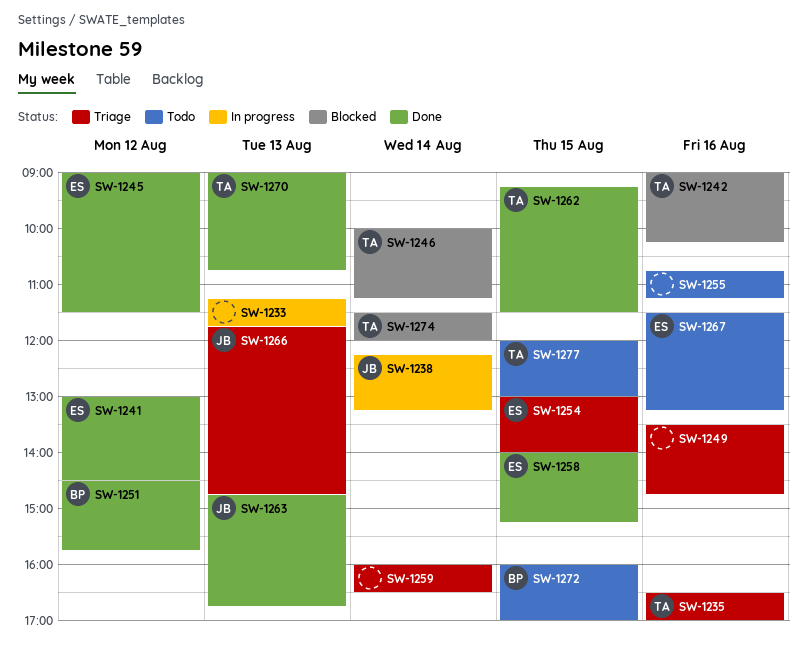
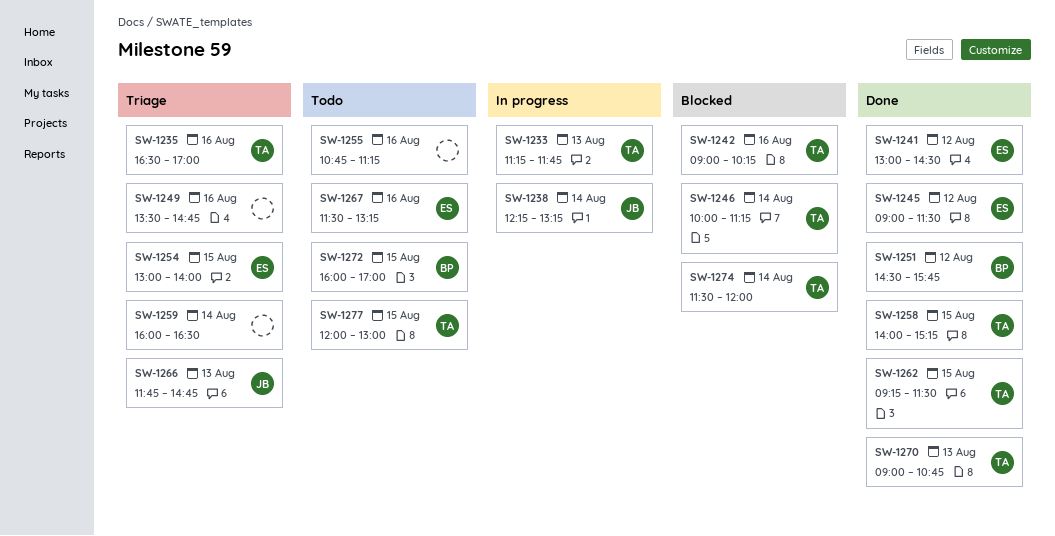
SW-1233, owner: none -> TA
SW-1258, owner: ES -> TA
SW-1263: present -> none

